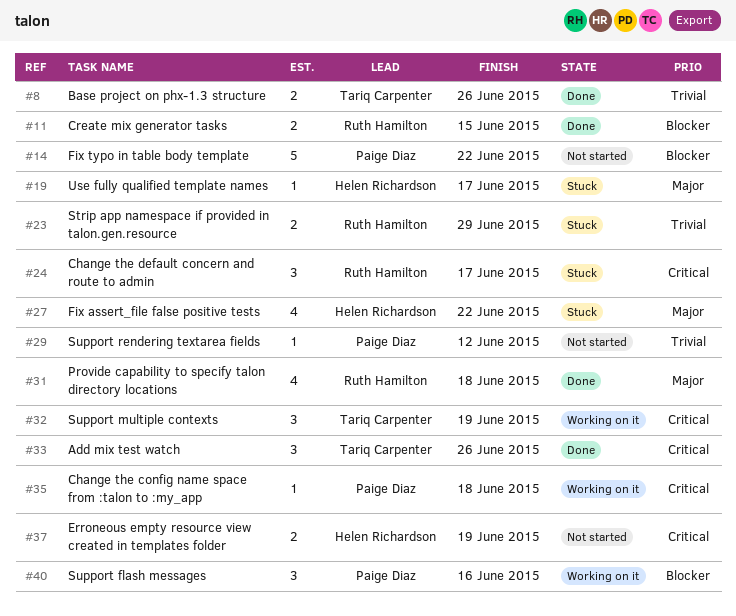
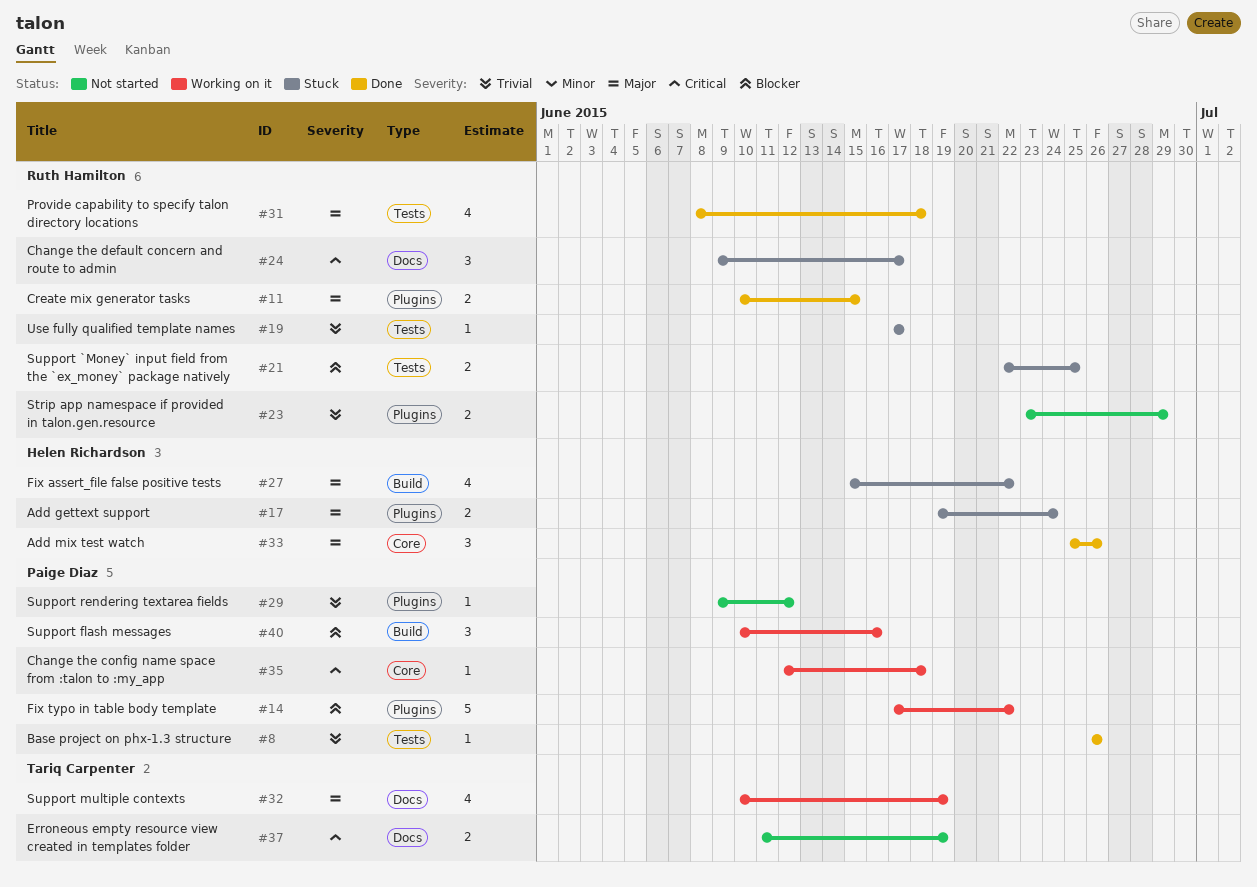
#8, owner: Tariq Carpenter -> Paige Diaz
#8, estimate: 2 -> 1
#11, priority: Blocker -> Major
#14, status: Not started -> Working on it
#17: none -> present
#19, owner: Helen Richardson -> Ruth Hamilton
#19, priority: Major -> Trivial
#21: none -> present
#23, status: Stuck -> Not started
#32, priority: Critical -> Major
#32, estimate: 3 -> 4
#33, owner: Tariq Carpenter -> Helen Richardson
#33, priority: Critical -> Major
#37, owner: Helen Richardson -> Tariq Carpenter

